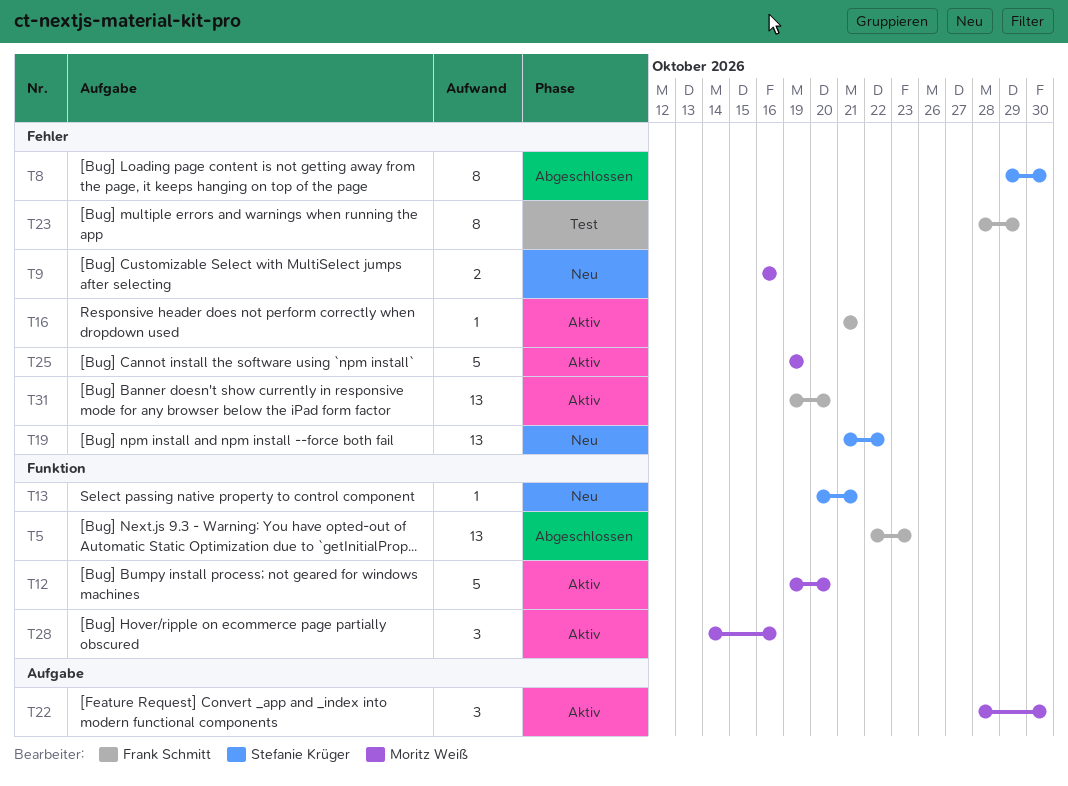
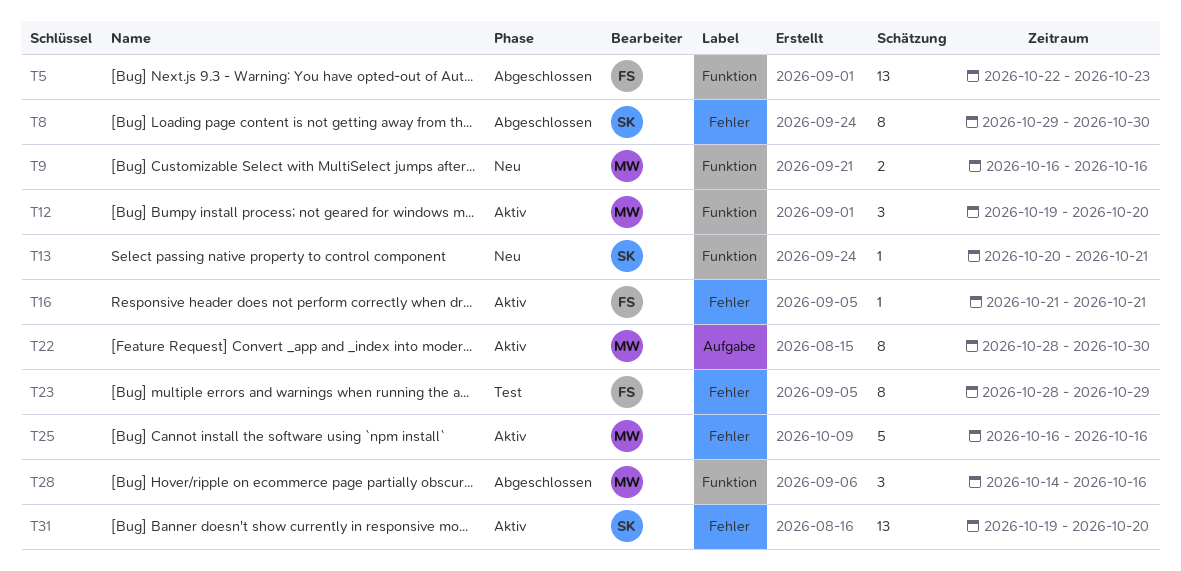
T9, label: Fehler -> Funktion
T12, estimate: 5 -> 3
T19: present -> none
T22, estimate: 3 -> 8
T25, start: Oct 19 -> Oct 16
T25, due: Oct 19 -> Oct 16
T28, status: Aktiv -> Abgeschlossen
T31, owner: Frank Schmitt -> Stefanie Krüger

